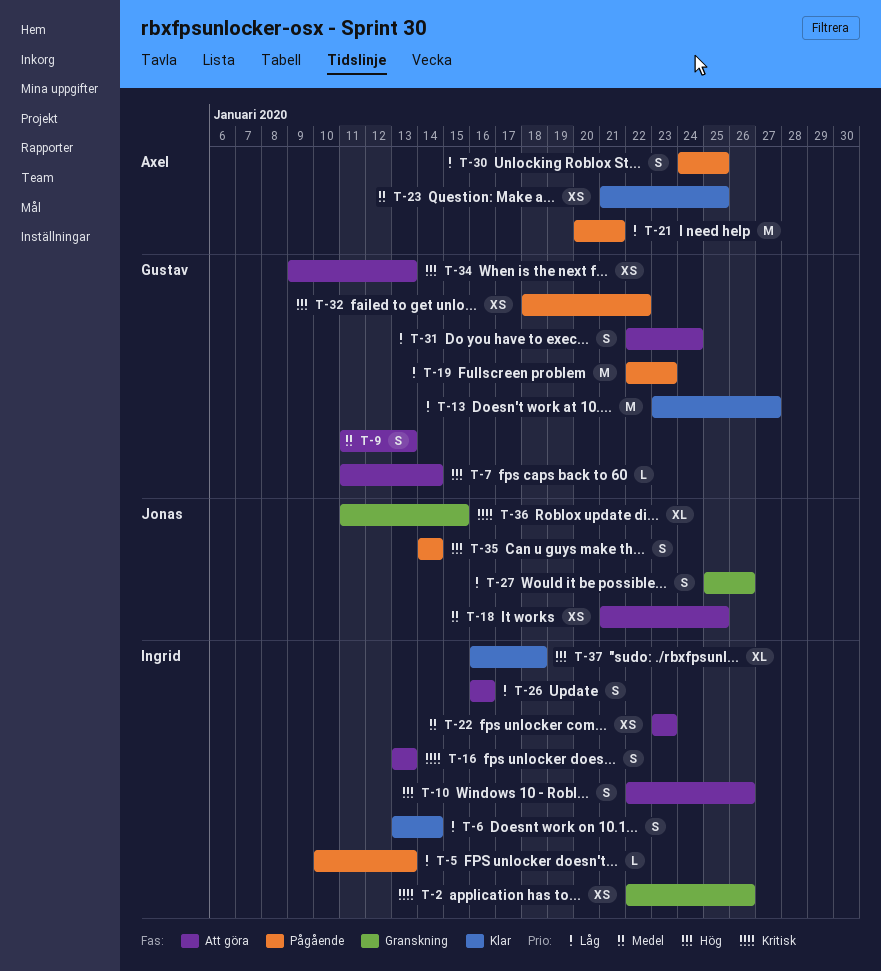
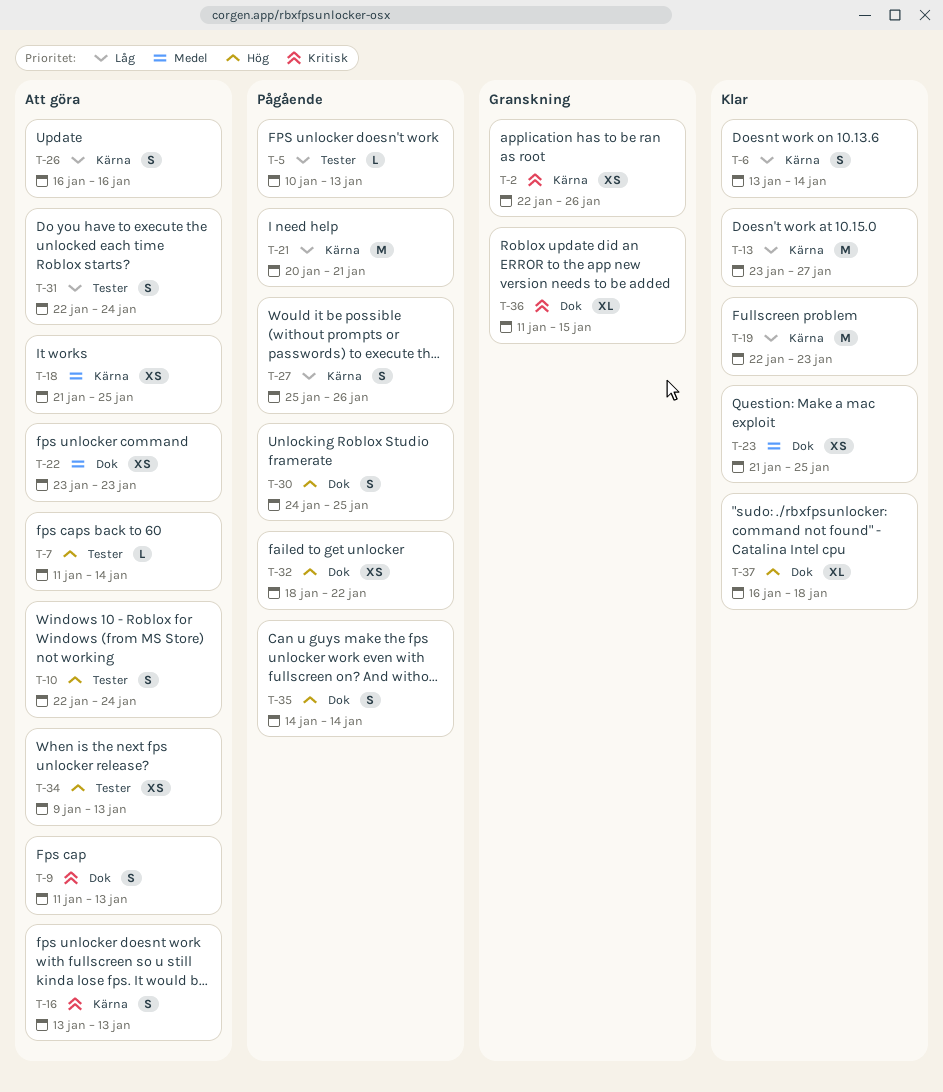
T-9, priority: Medel -> Kritisk
T-10, due: Jan 26 -> Jan 24
T-19, status: Pågående -> Klar
T-27, status: Granskning -> Pågående
T-30, priority: Låg -> Hög

